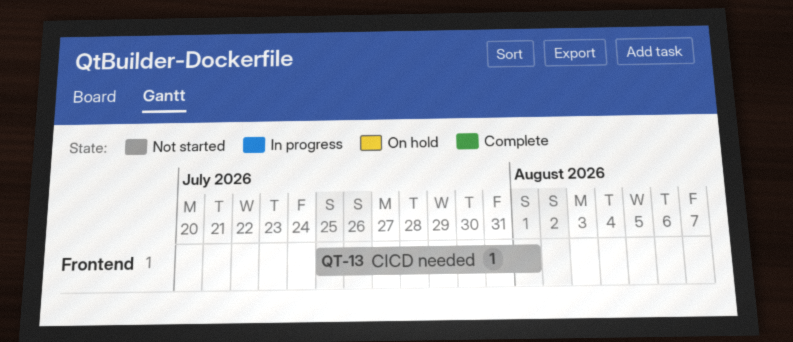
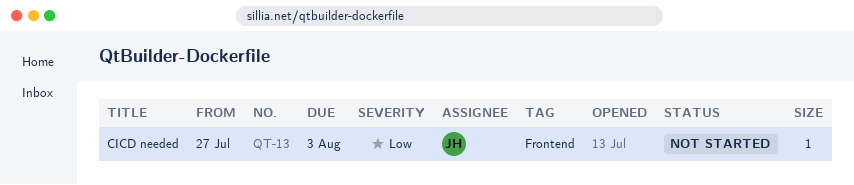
QT-13, start: Jul 25 -> Jul 27
QT-13, due: Aug 1 -> Aug 3

